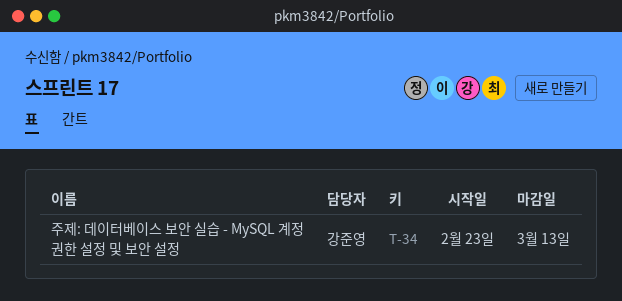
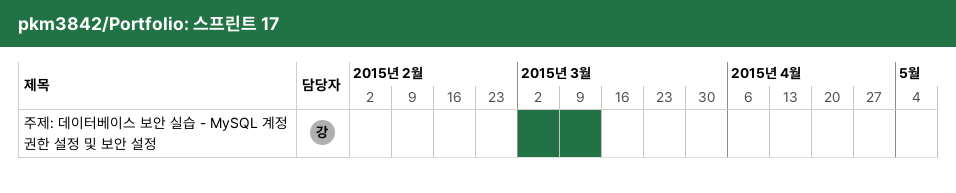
주제: 데이터베이스 보안 실습 - MySQL 계정 권한 설정 및 보안 설정, start: Feb 23 -> Mar 2

